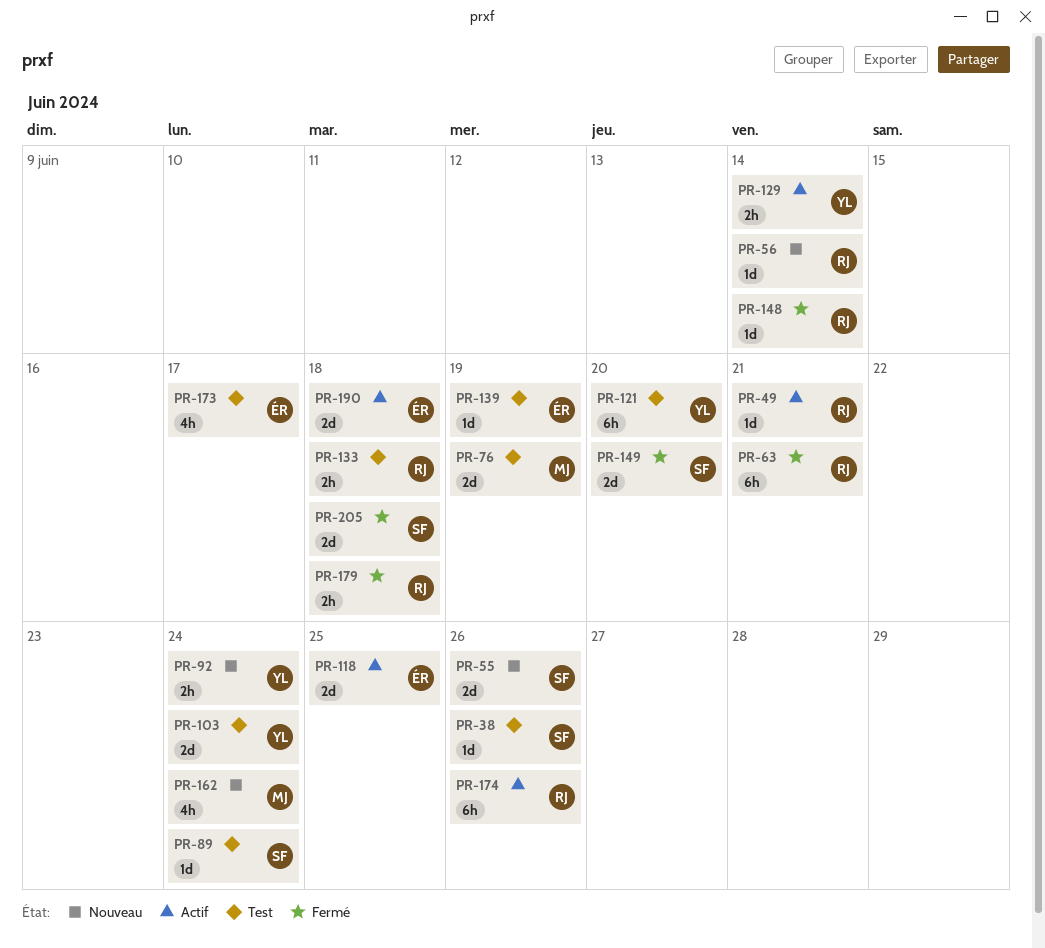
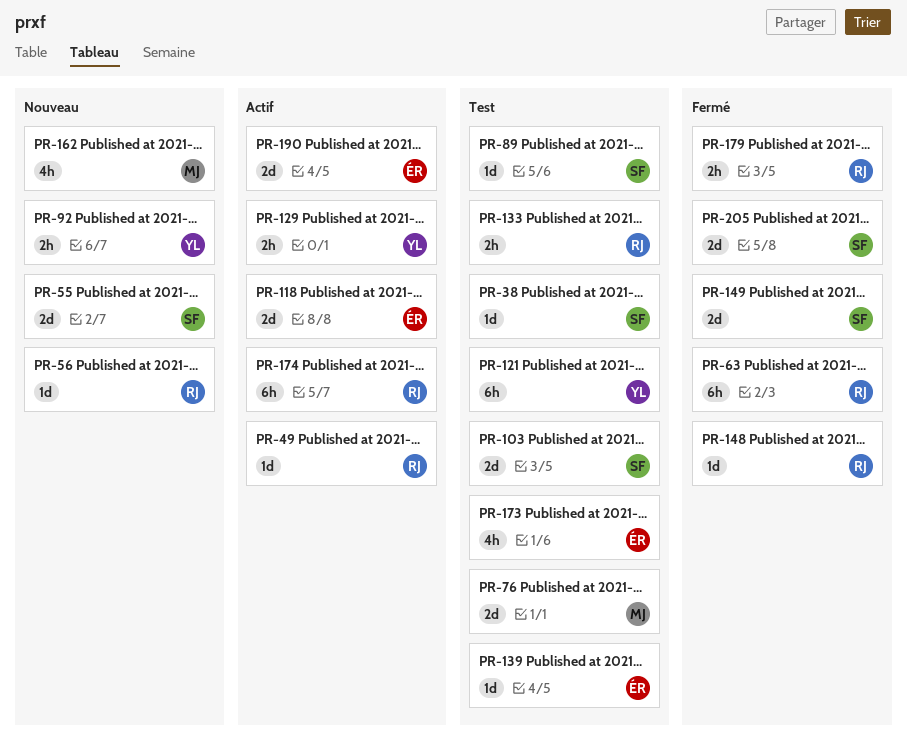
PR-103, owner: YL -> SF

